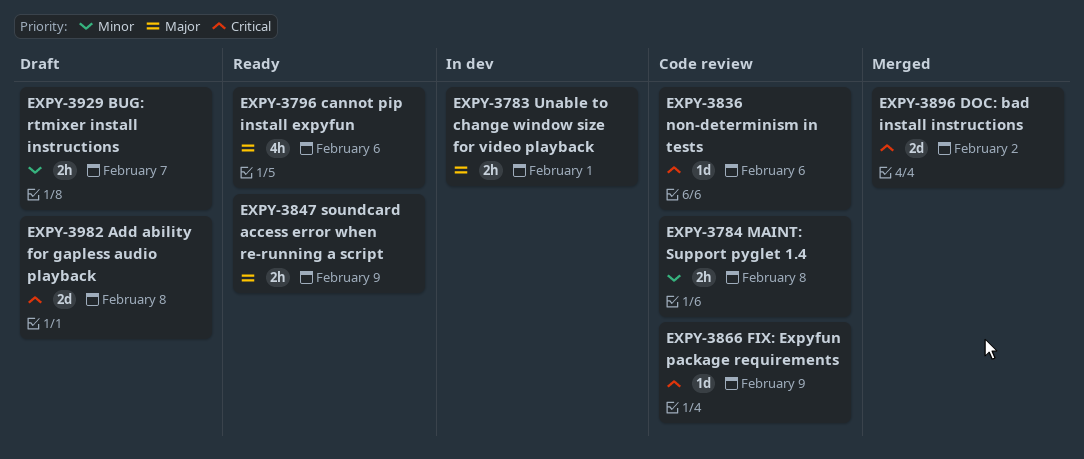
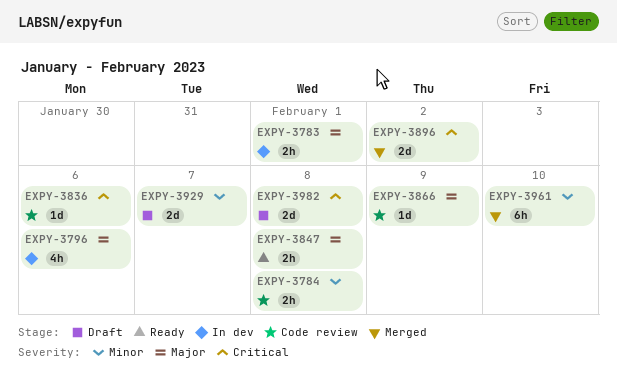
EXPY-3796, status: Ready -> In dev
EXPY-3847, due: Feb 9 -> Feb 8
EXPY-3866, priority: Critical -> Major
EXPY-3929, estimate: 2h -> 2d
EXPY-3961: none -> present

